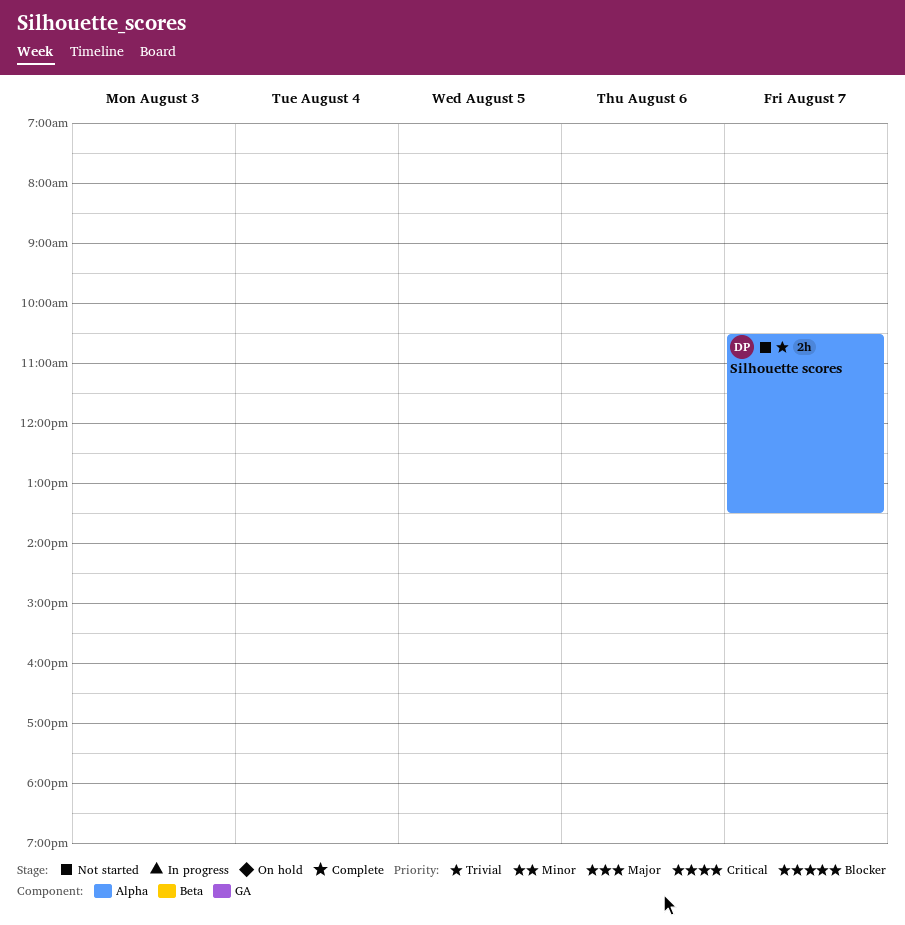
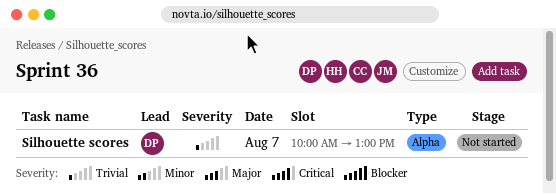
Silhouette scores, begins: 10:30 -> 10:00
Silhouette scores, ends: 13:30 -> 13:00

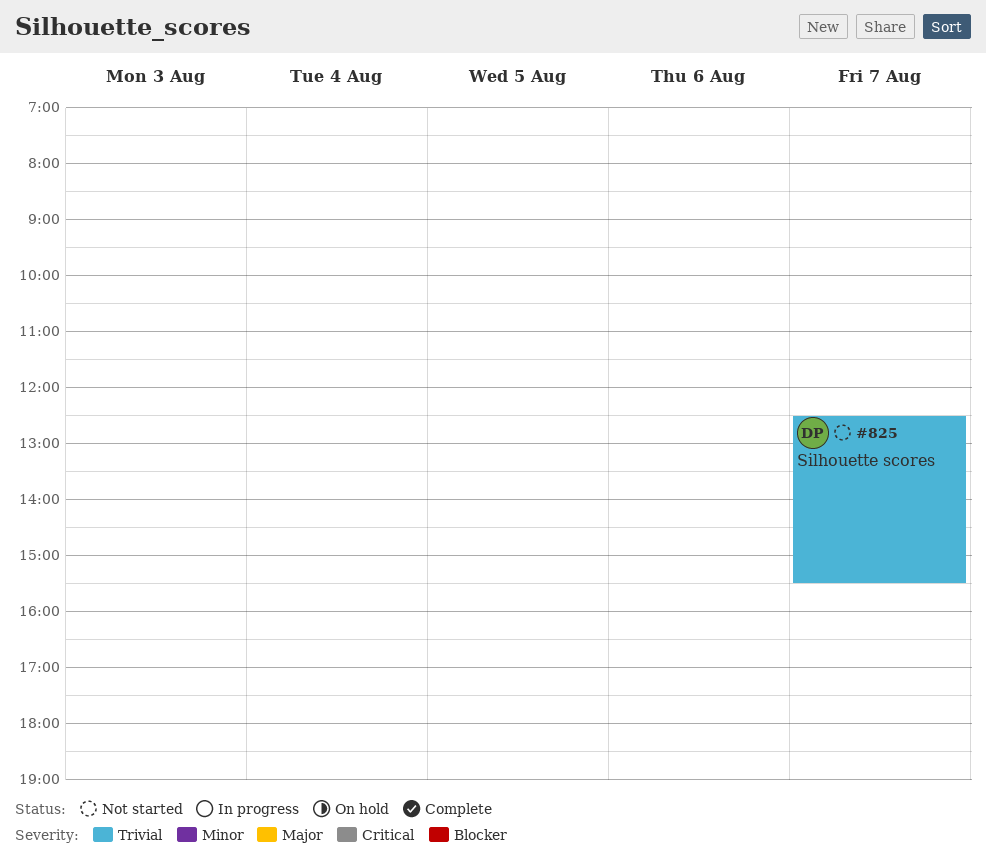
Silhouette scores, begins: 10:00 -> 12:30
Silhouette scores, ends: 13:00 -> 15:30

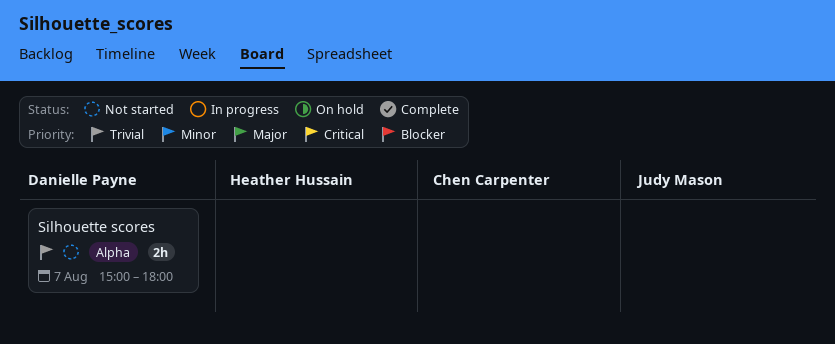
Silhouette scores, begins: 12:30 -> 15:00
Silhouette scores, ends: 15:30 -> 18:00

